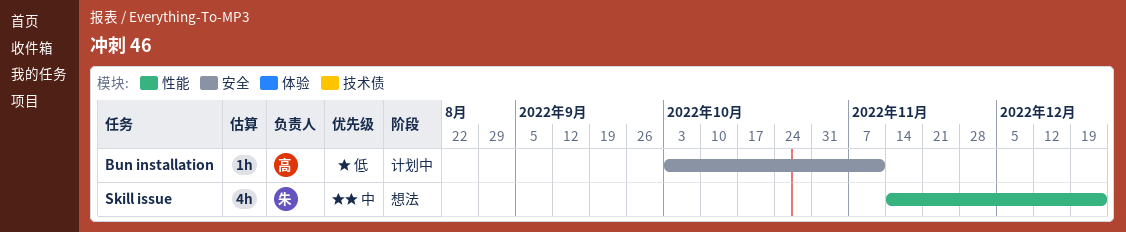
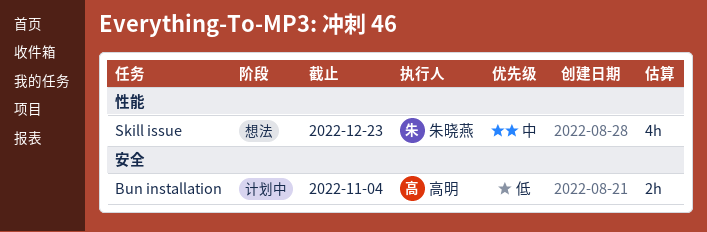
Bun installation, estimate: 1h -> 2h
Bun installation, due: Nov 11 -> Nov 4

